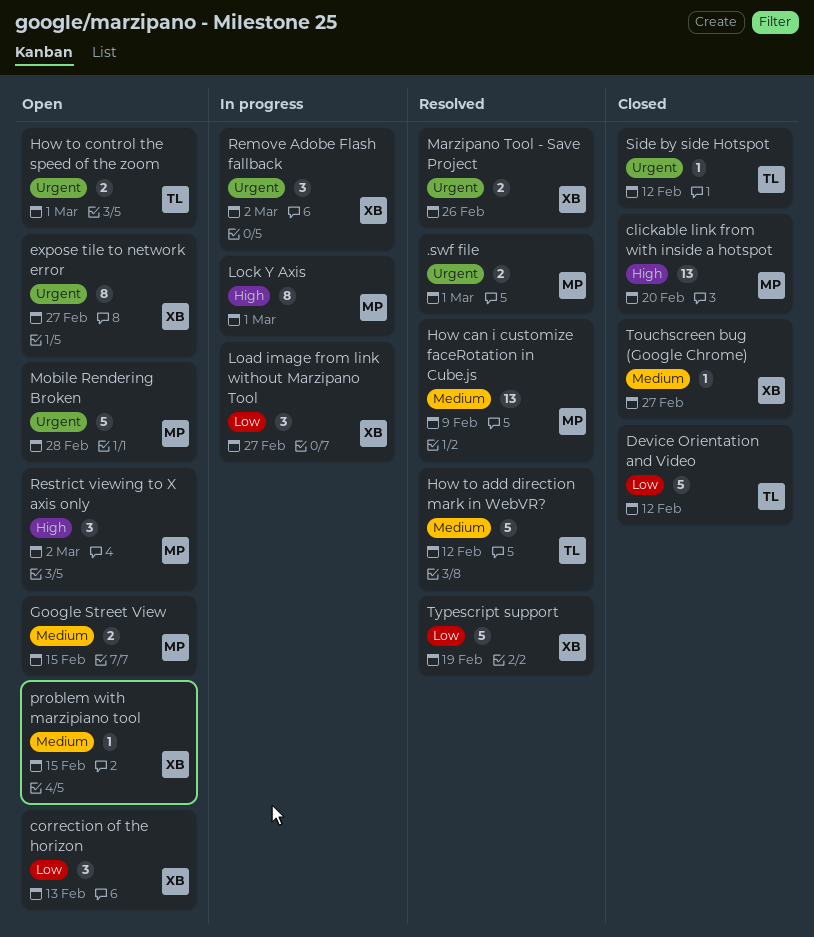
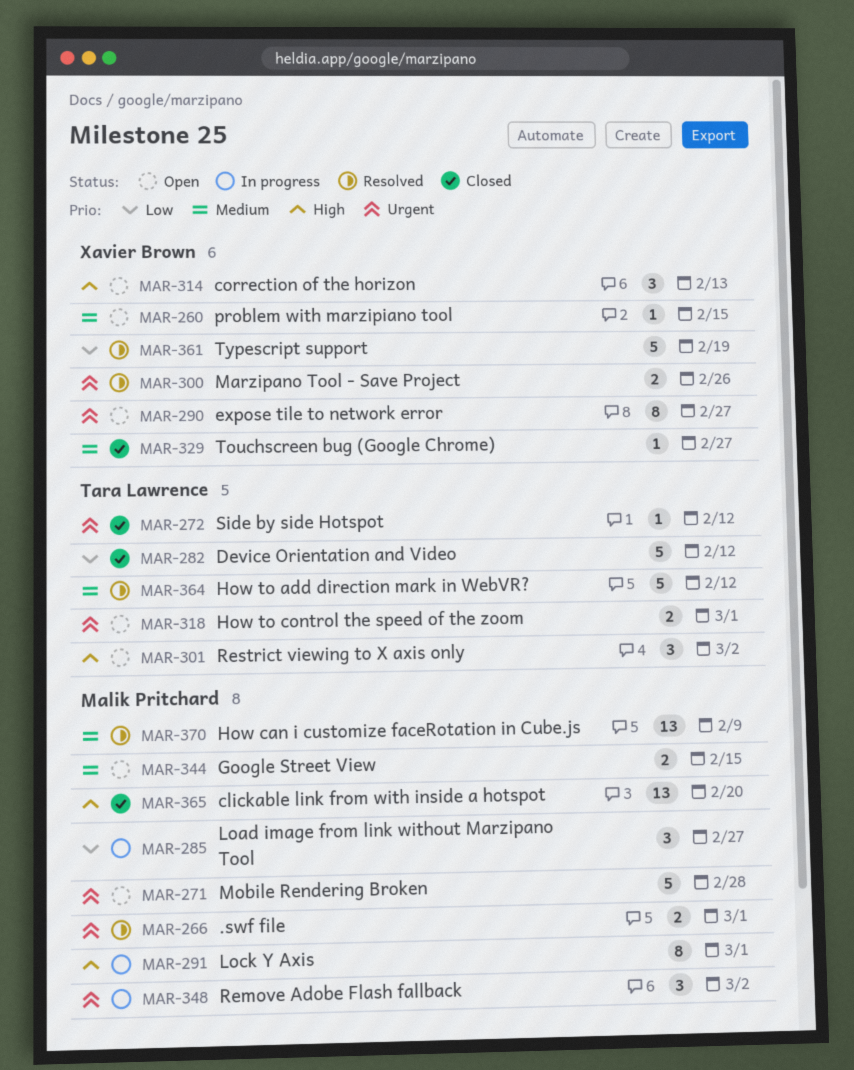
correction of the horizon, priority: Low -> High
Load image from link without Marzipano Tool, owner: Xavier Brown -> Malik Pritchard
Remove Adobe Flash fallback, owner: Xavier Brown -> Malik Pritchard
Restrict viewing to X axis only, owner: Malik Pritchard -> Tara Lawrence

